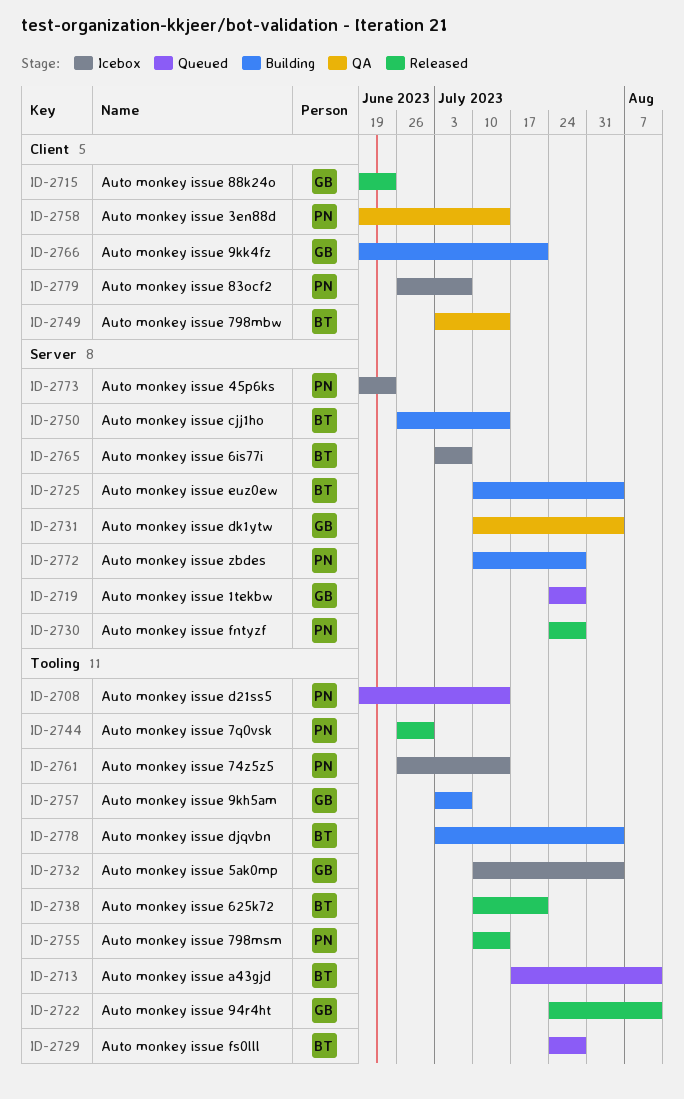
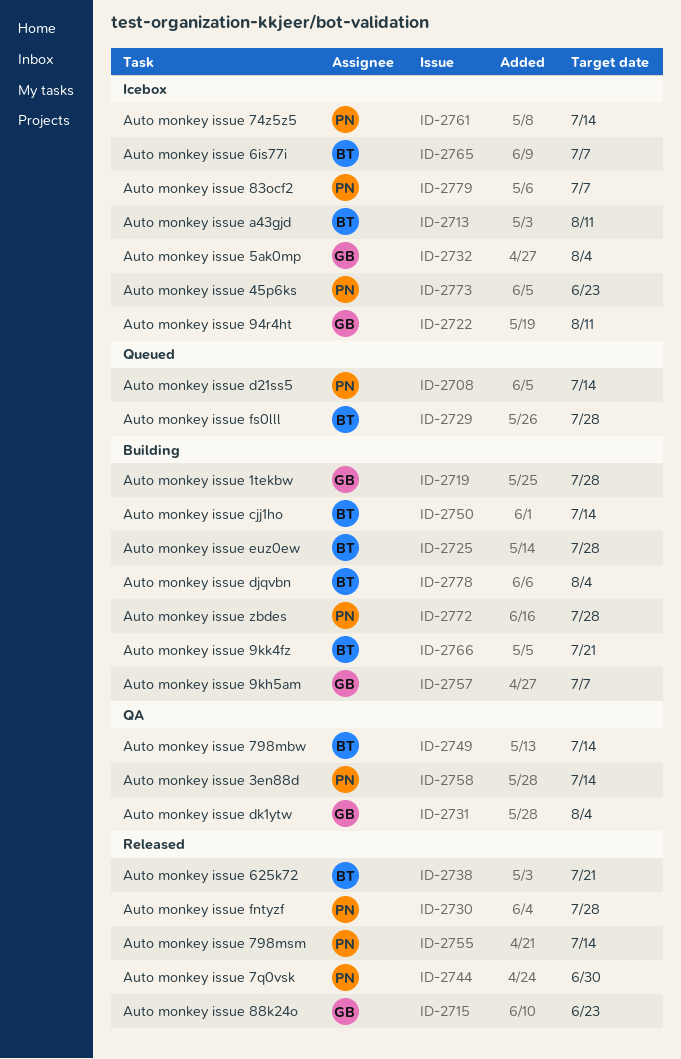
ID-2713, status: Queued -> Icebox
ID-2719, status: Queued -> Building
ID-2722, status: Released -> Icebox
ID-2725, due: Aug 4 -> Jul 28
ID-2766, owner: GB -> BT

